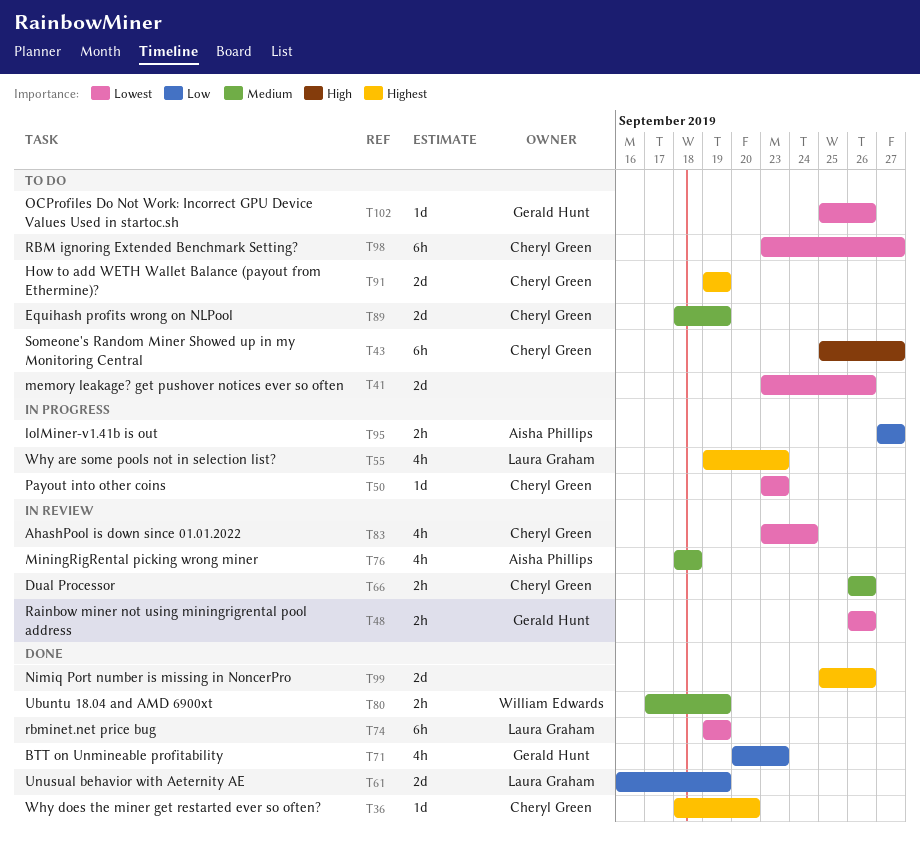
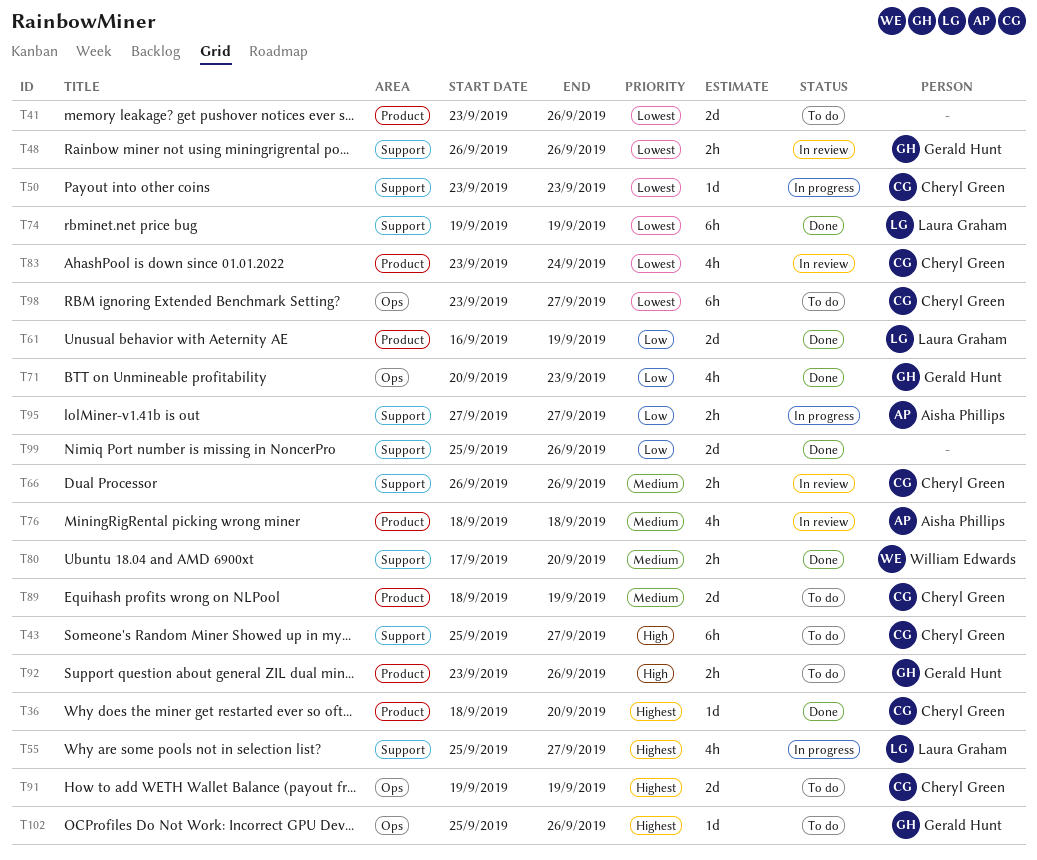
T55, start: Sep 19 -> Sep 25
T55, due: Sep 23 -> Sep 27
T80, due: Sep 19 -> Sep 20
T92: none -> present
T99, priority: Highest -> Low
T102, priority: Lowest -> Highest

